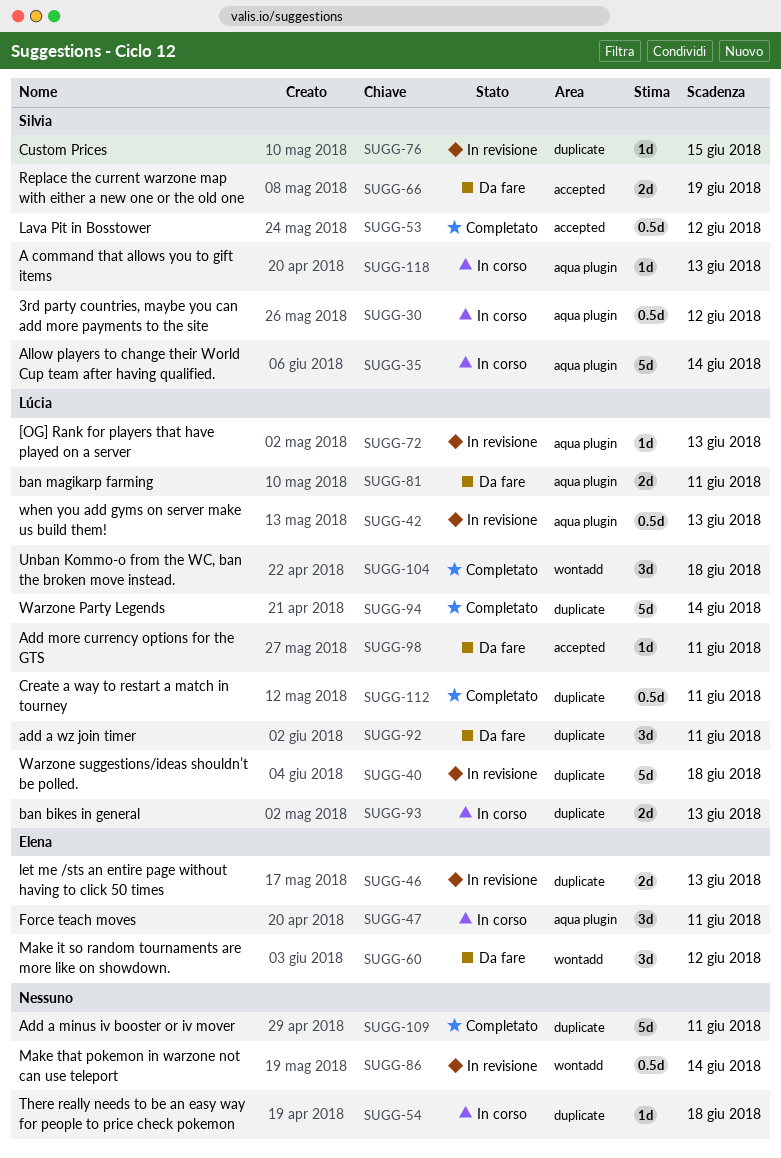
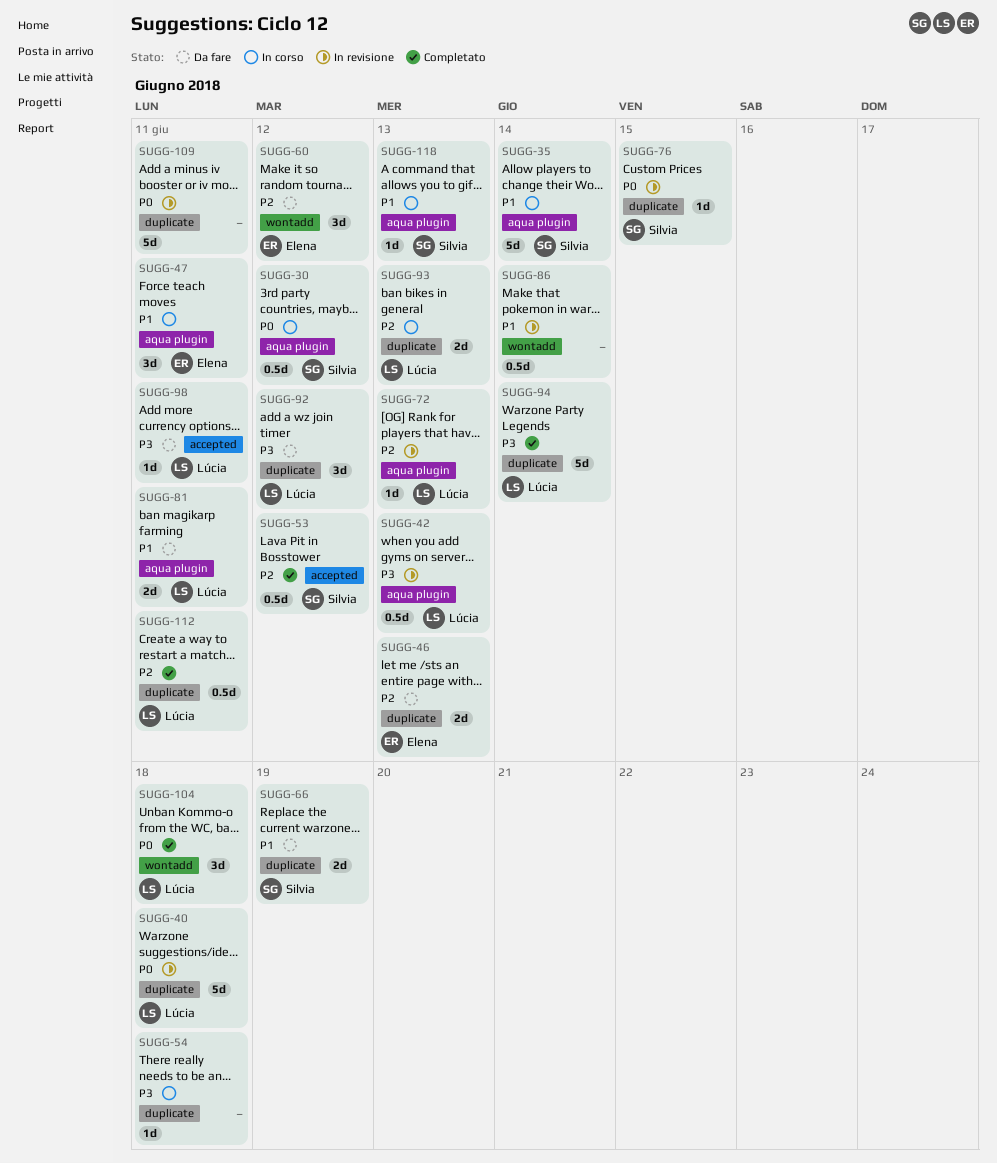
SUGG-46, status: In revisione -> Da fare
SUGG-66, label: accepted -> duplicate
SUGG-92, due: Jun 11 -> Jun 12
SUGG-109, status: Completato -> In revisione

